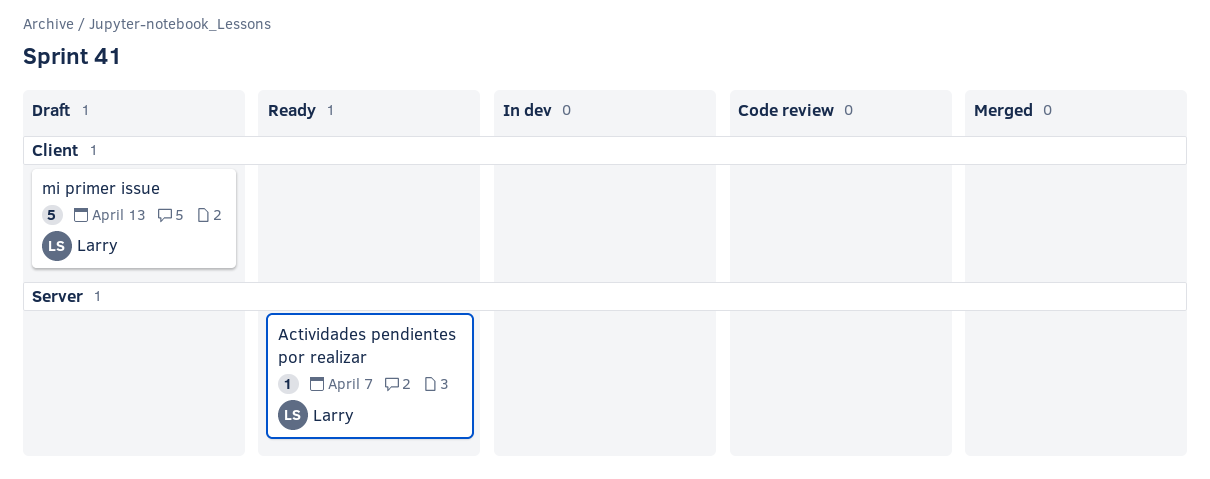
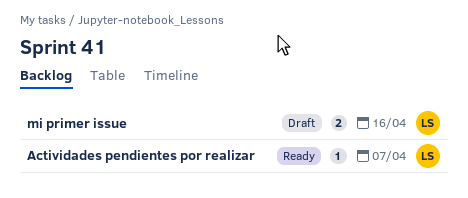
mi primer issue, estimate: 5 -> 2
mi primer issue, due: Apr 13 -> Apr 16

